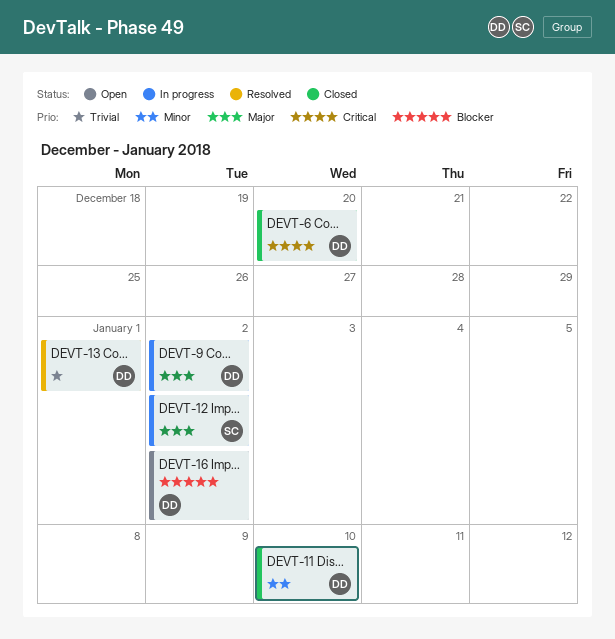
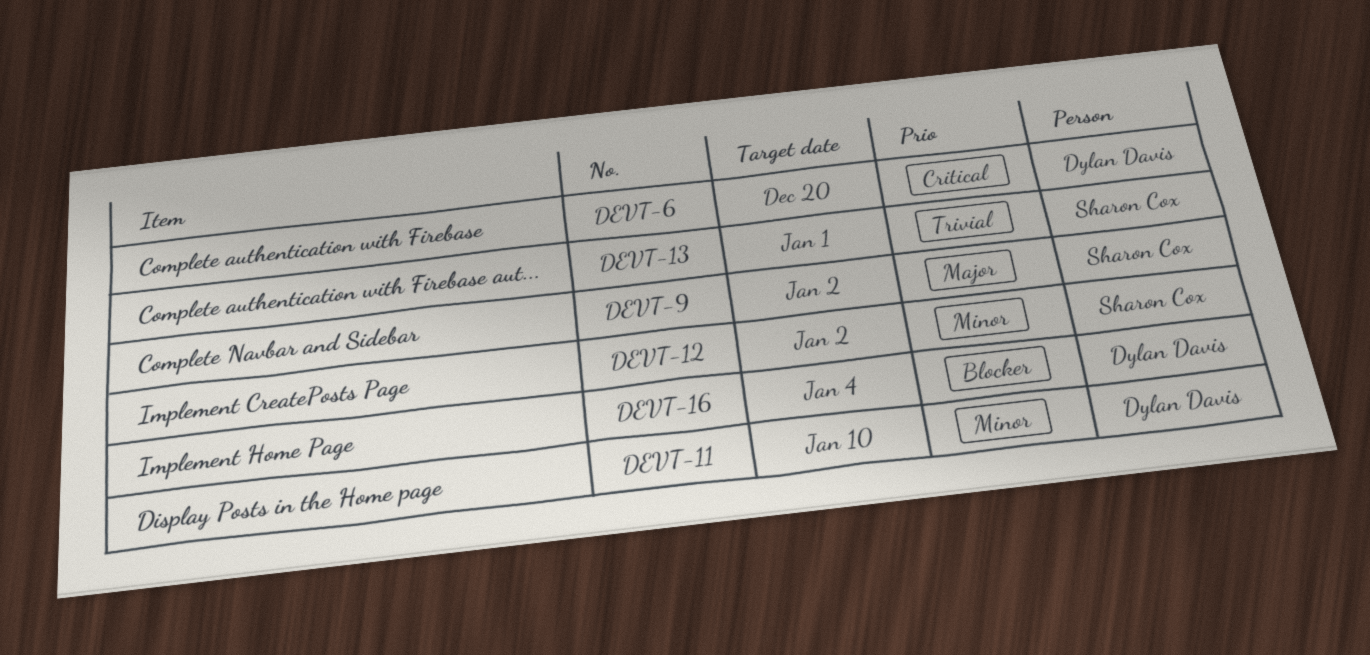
DEVT-9, owner: Dylan Davis -> Sharon Cox
DEVT-12, priority: Major -> Minor
DEVT-13, owner: Dylan Davis -> Sharon Cox
DEVT-16, due: Jan 2 -> Jan 4

